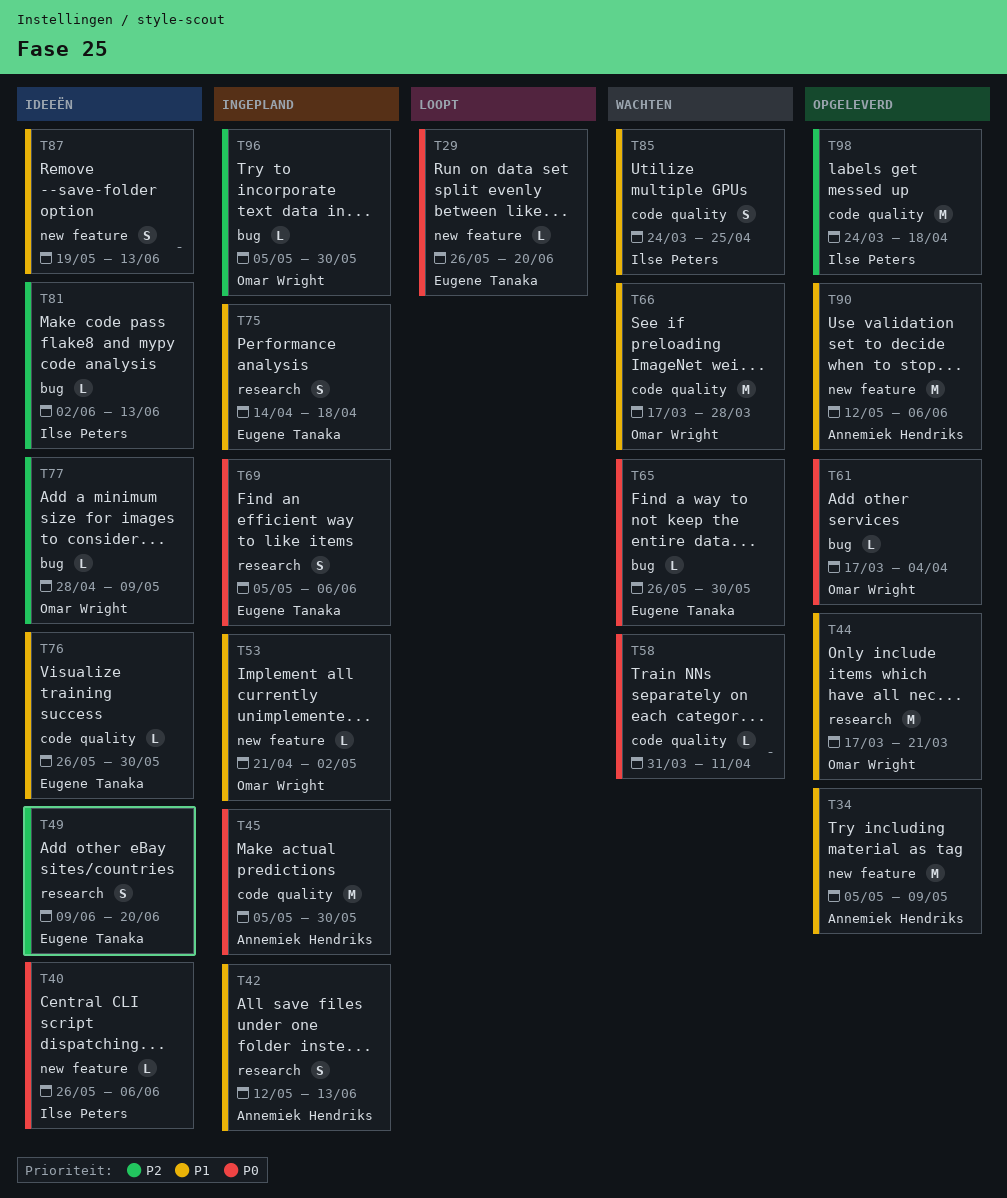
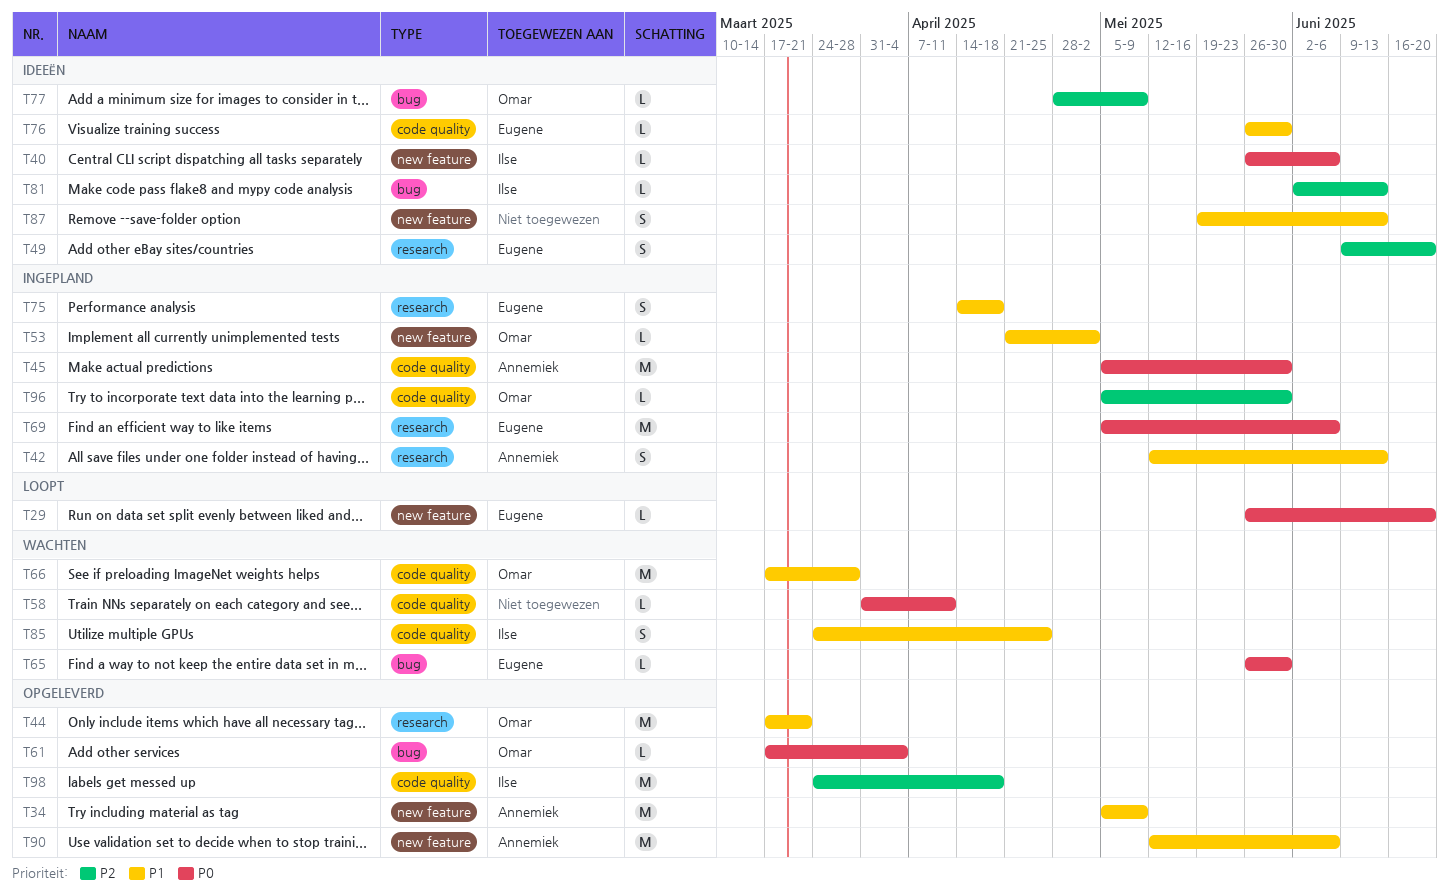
T69, estimate: S -> M
T96, label: bug -> code quality

